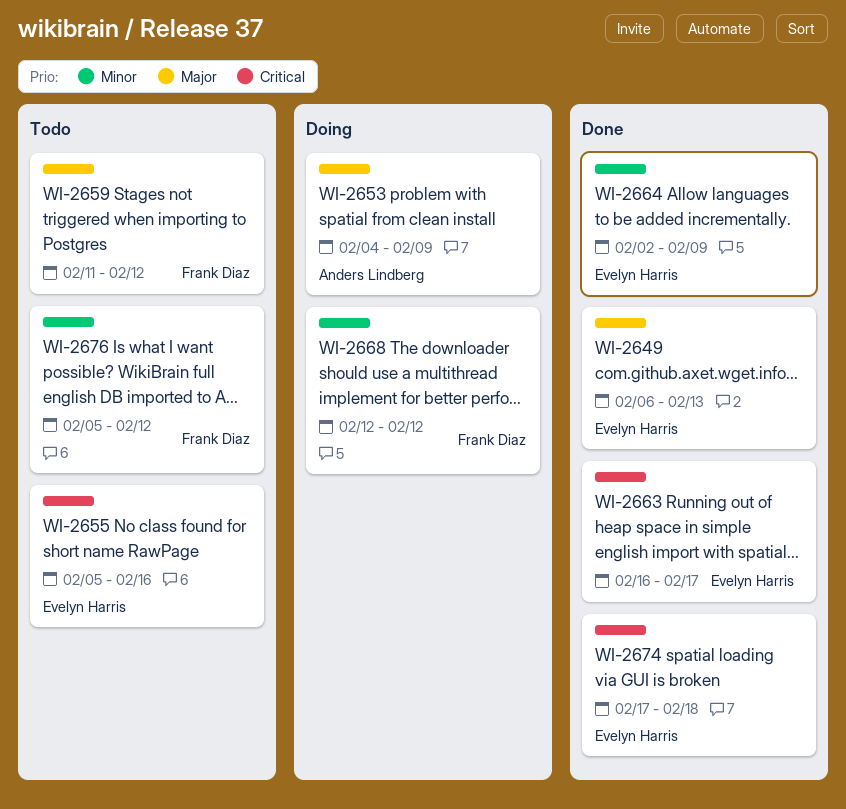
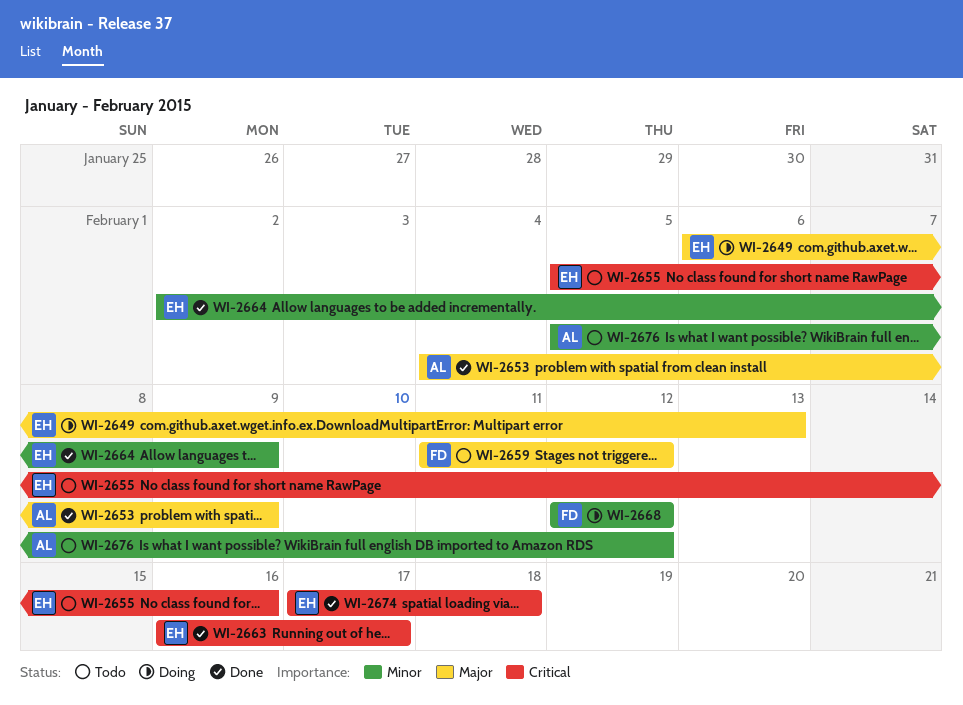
WI-2649, status: Done -> Doing
WI-2653, status: Doing -> Done
WI-2676, owner: Frank Diaz -> Anders Lindberg

